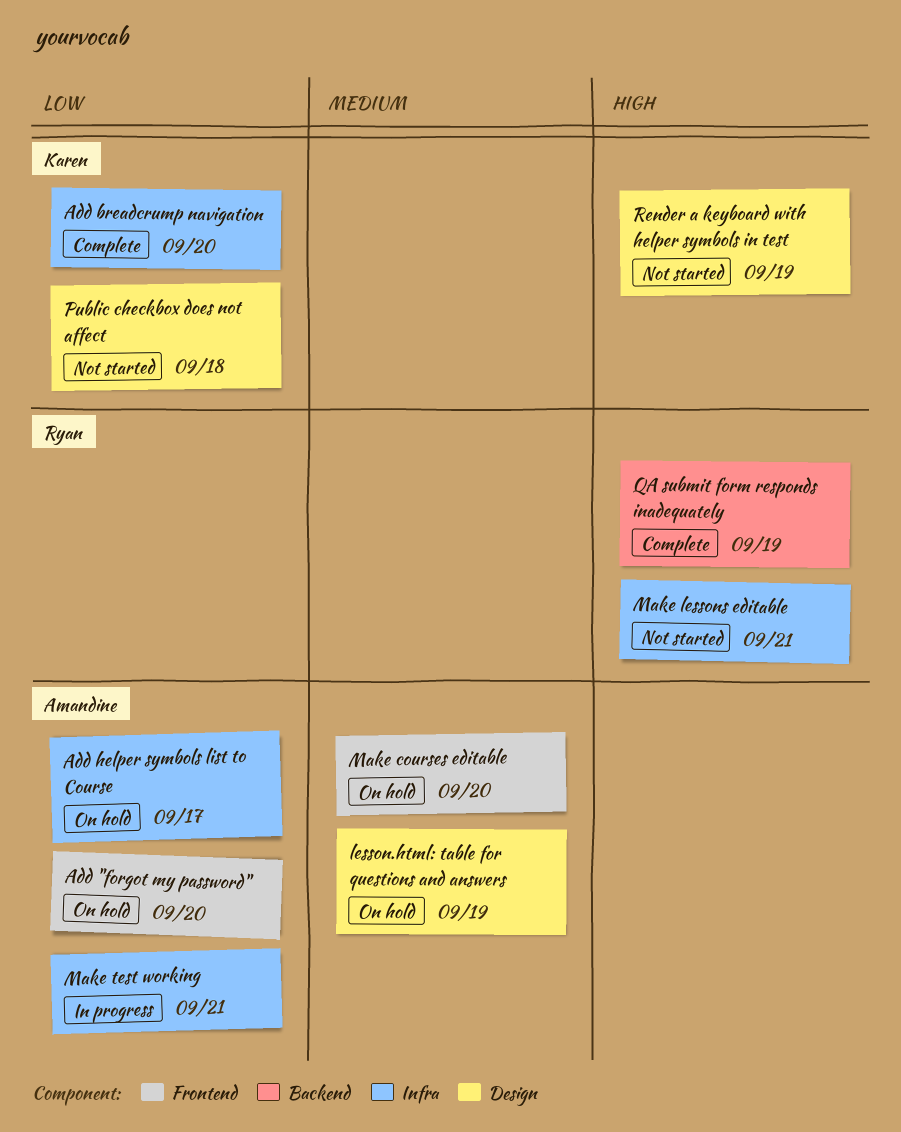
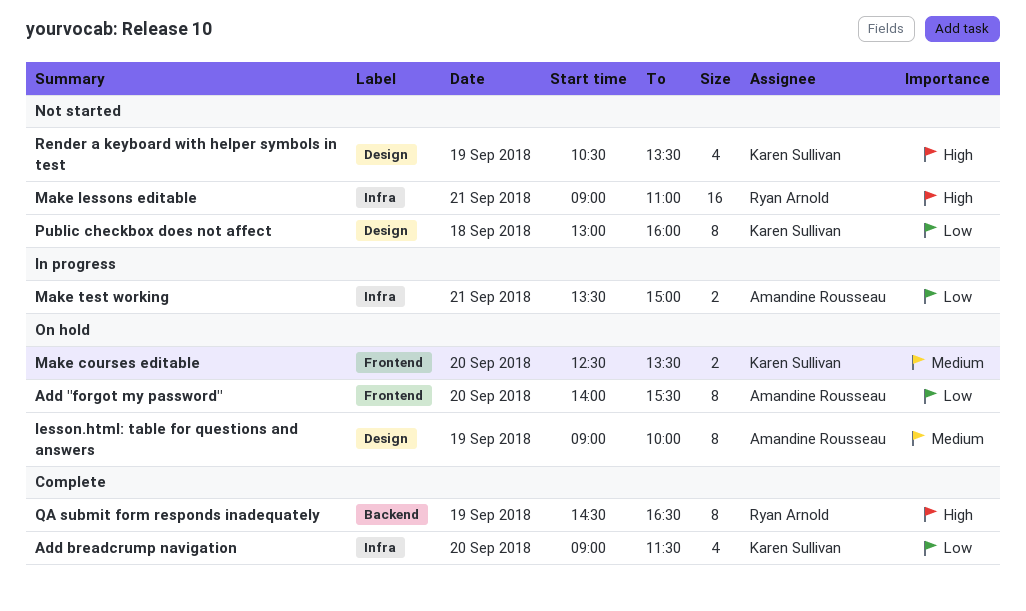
Add helper symbols list to Course: present -> none
Make courses editable, owner: Amandine Rousseau -> Karen Sullivan

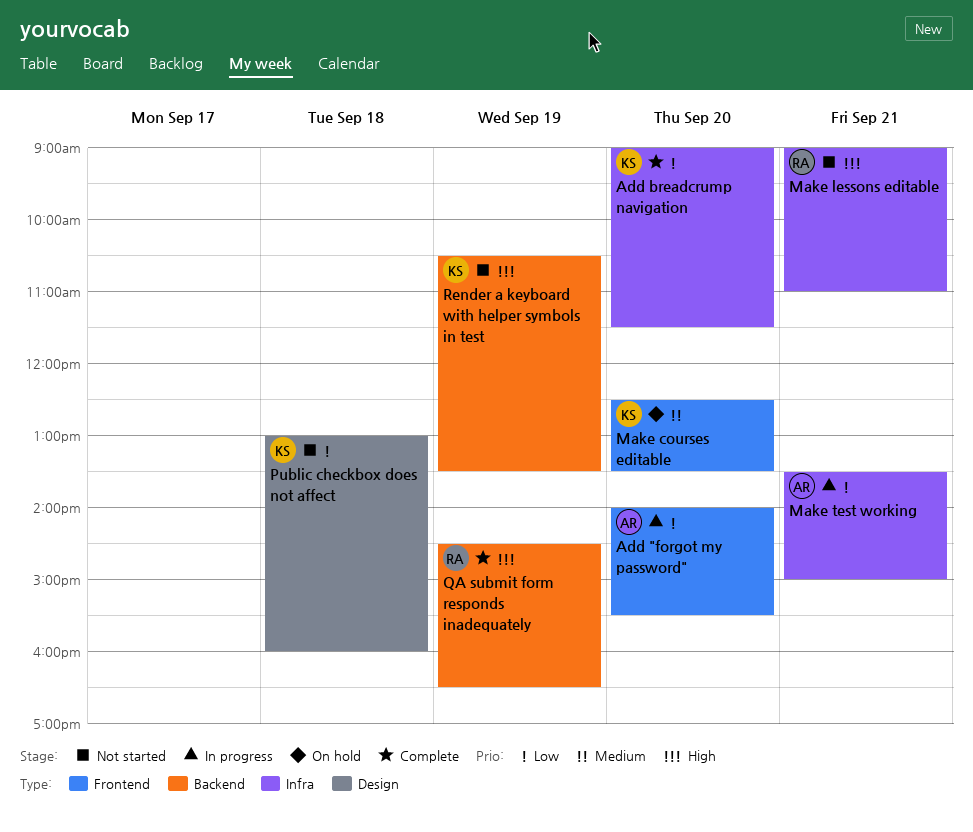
Add "forgot my password", status: On hold -> In progress
lesson.html: table for questions and answers: present -> none
Render a keyboard with helper symbols in test, label: Design -> Backend

